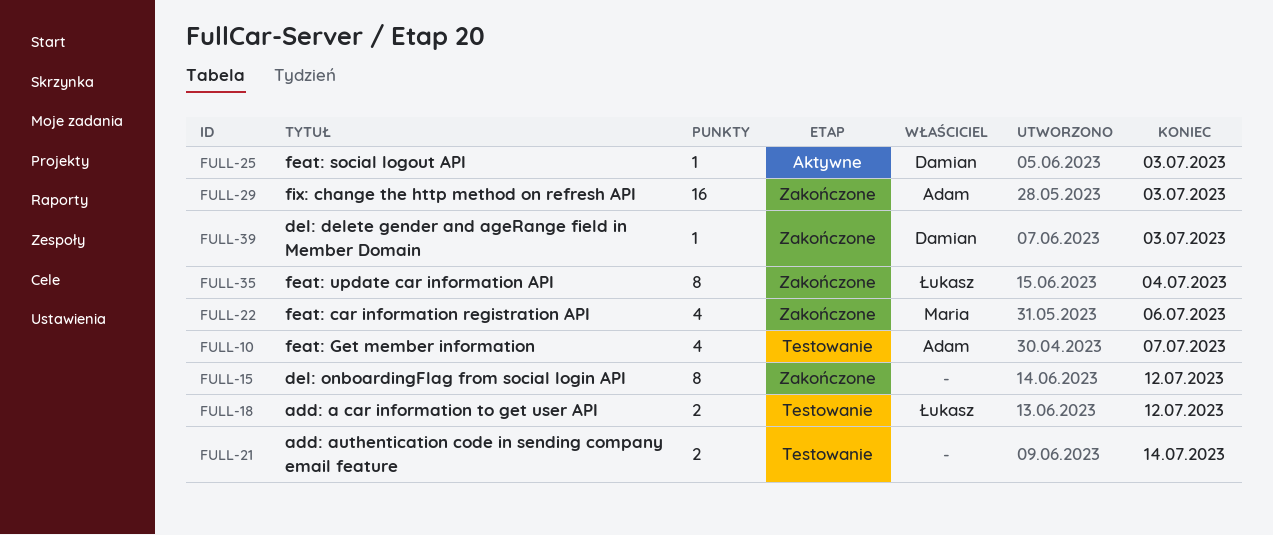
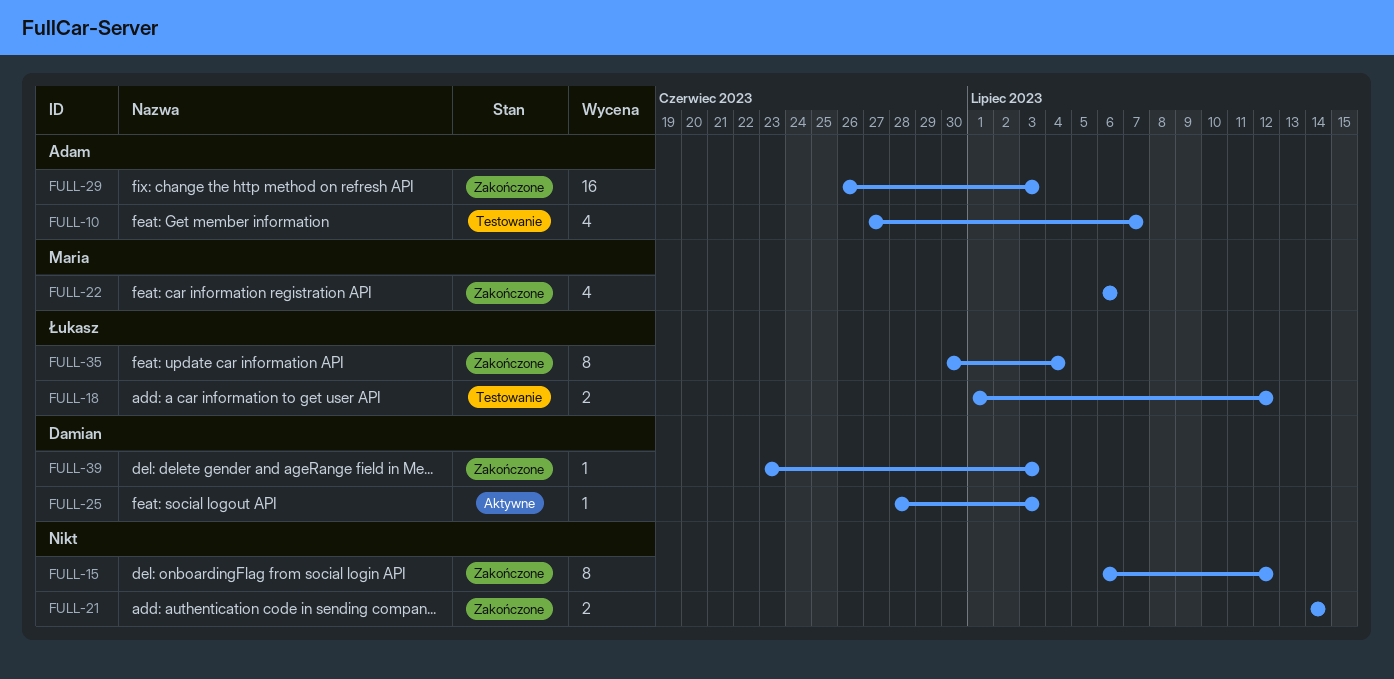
FULL-21, status: Testowanie -> Zakończone

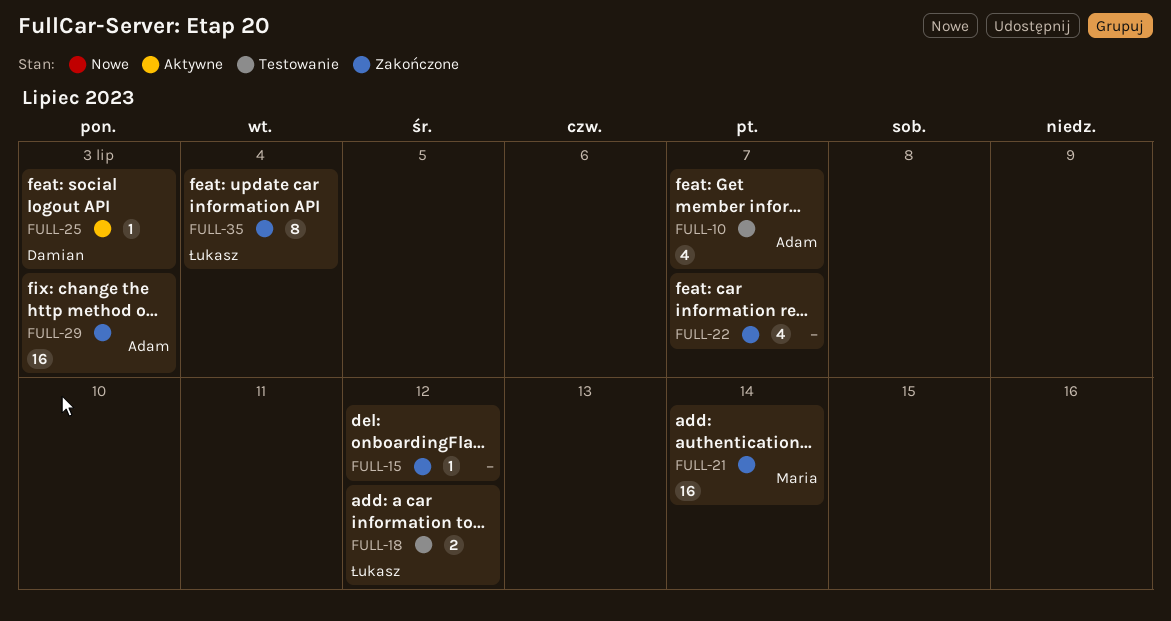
FULL-15, estimate: 8 -> 1
FULL-21, owner: none -> Maria
FULL-21, estimate: 2 -> 16
FULL-22, owner: Maria -> none
FULL-22, due: Jul 6 -> Jul 7
FULL-39: present -> none

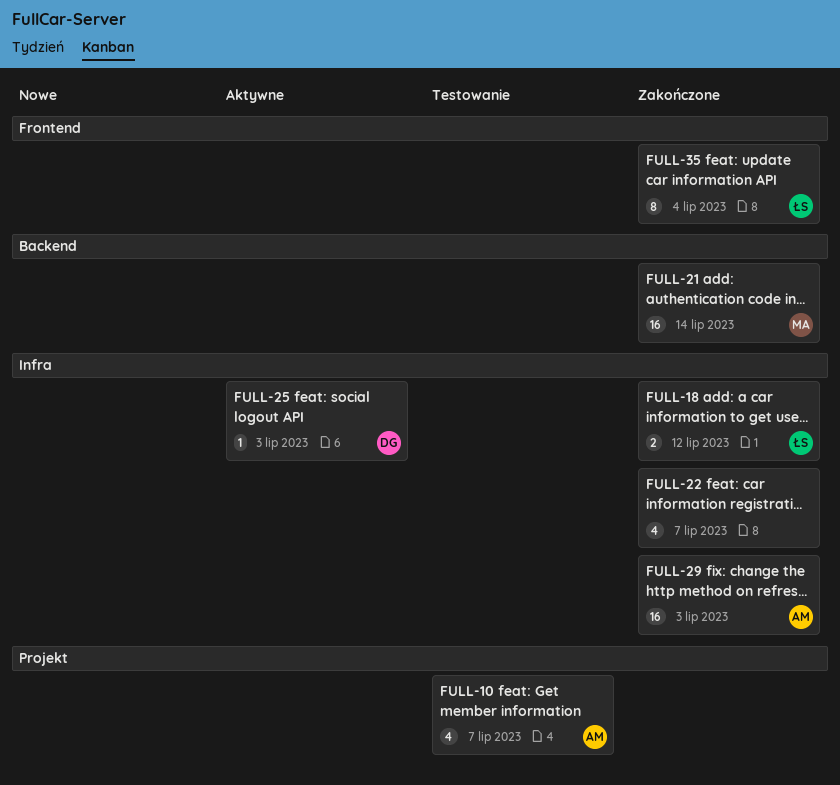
FULL-15: present -> none
FULL-18, status: Testowanie -> Zakończone

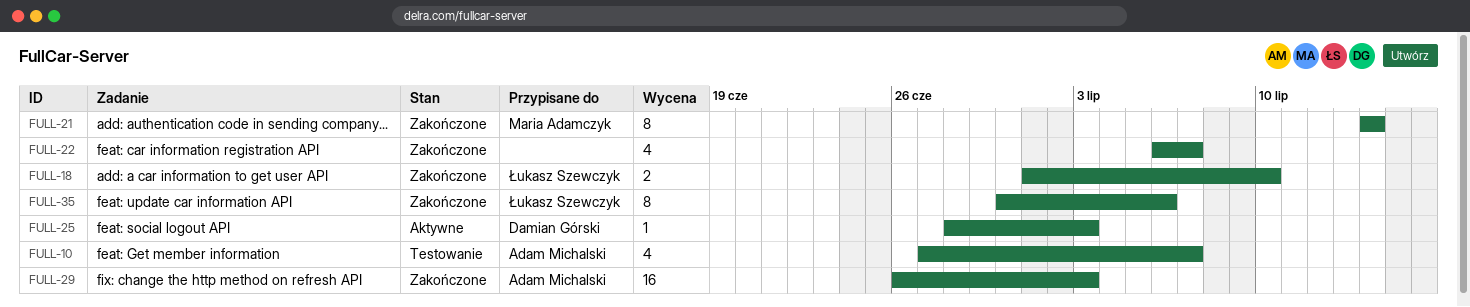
FULL-18, due: Jul 12 -> Jul 10
FULL-21, estimate: 16 -> 8
FULL-35, due: Jul 4 -> Jul 6

